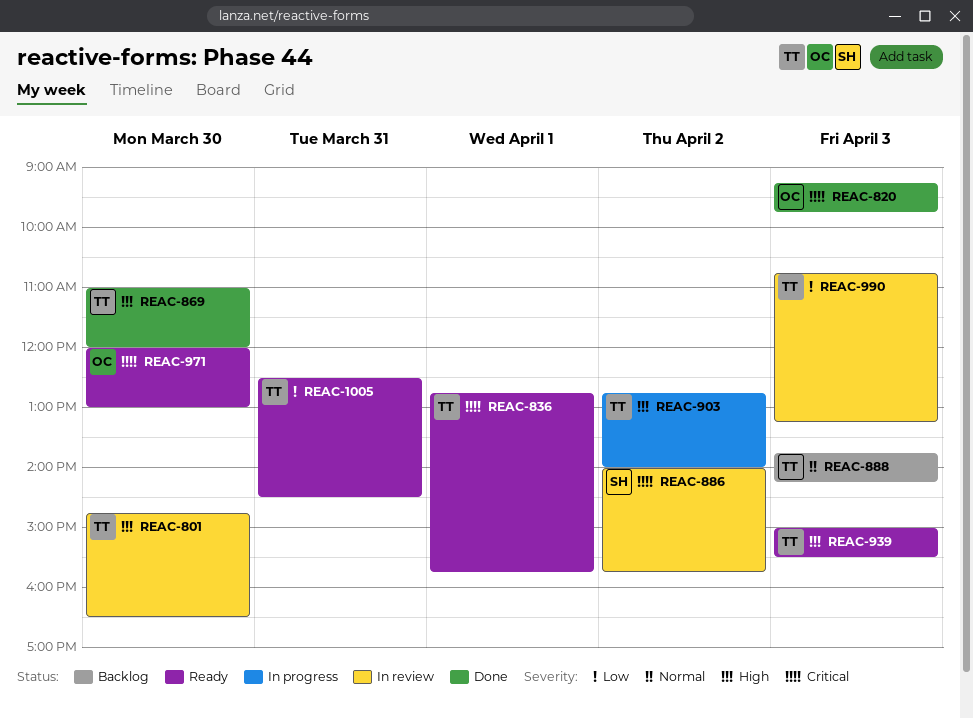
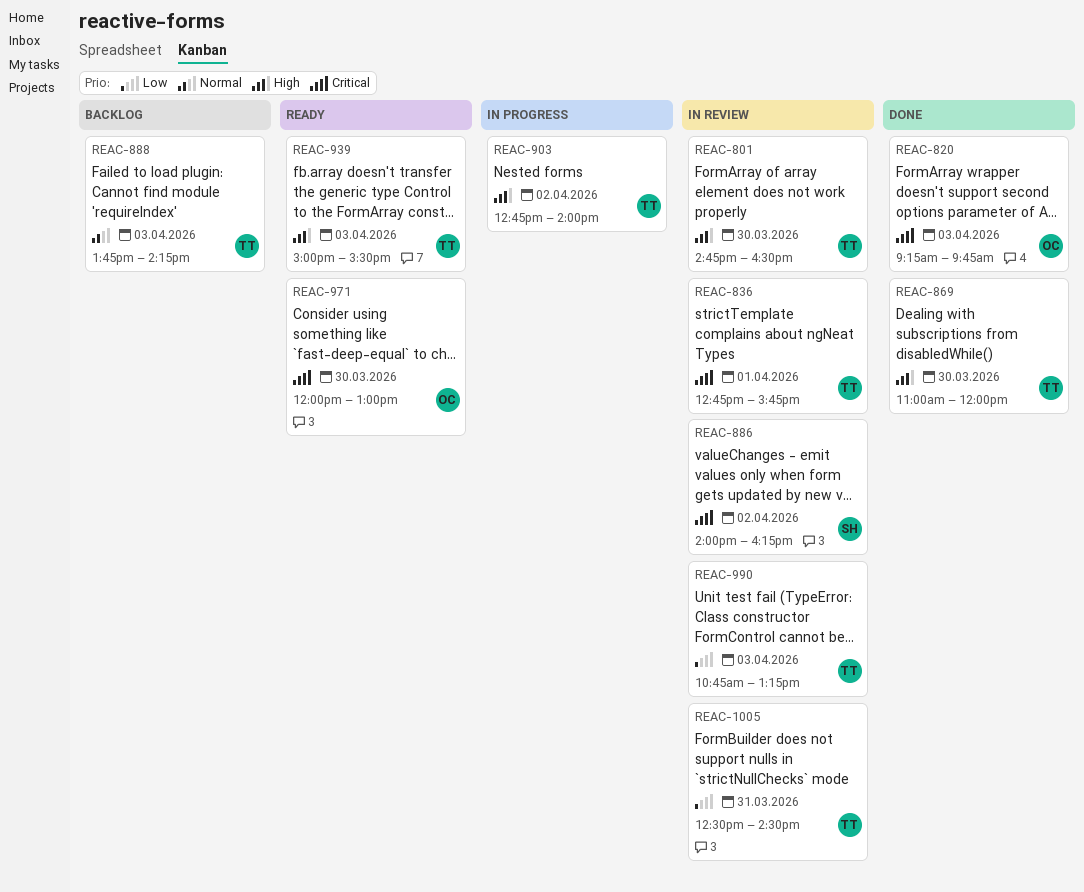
REAC-836, status: Ready -> In review
REAC-886, ends: 15:45 -> 16:15
REAC-1005, status: Ready -> In review

